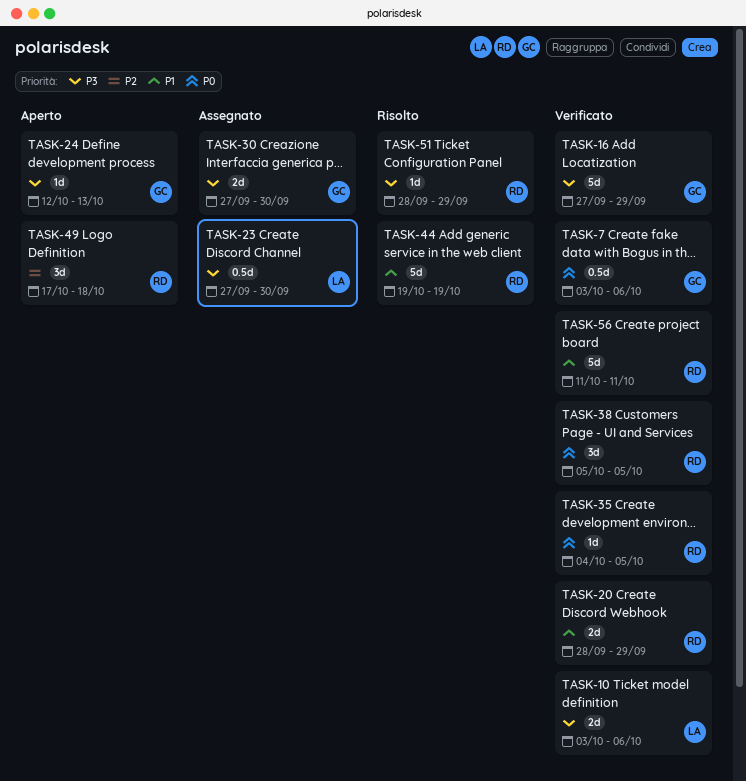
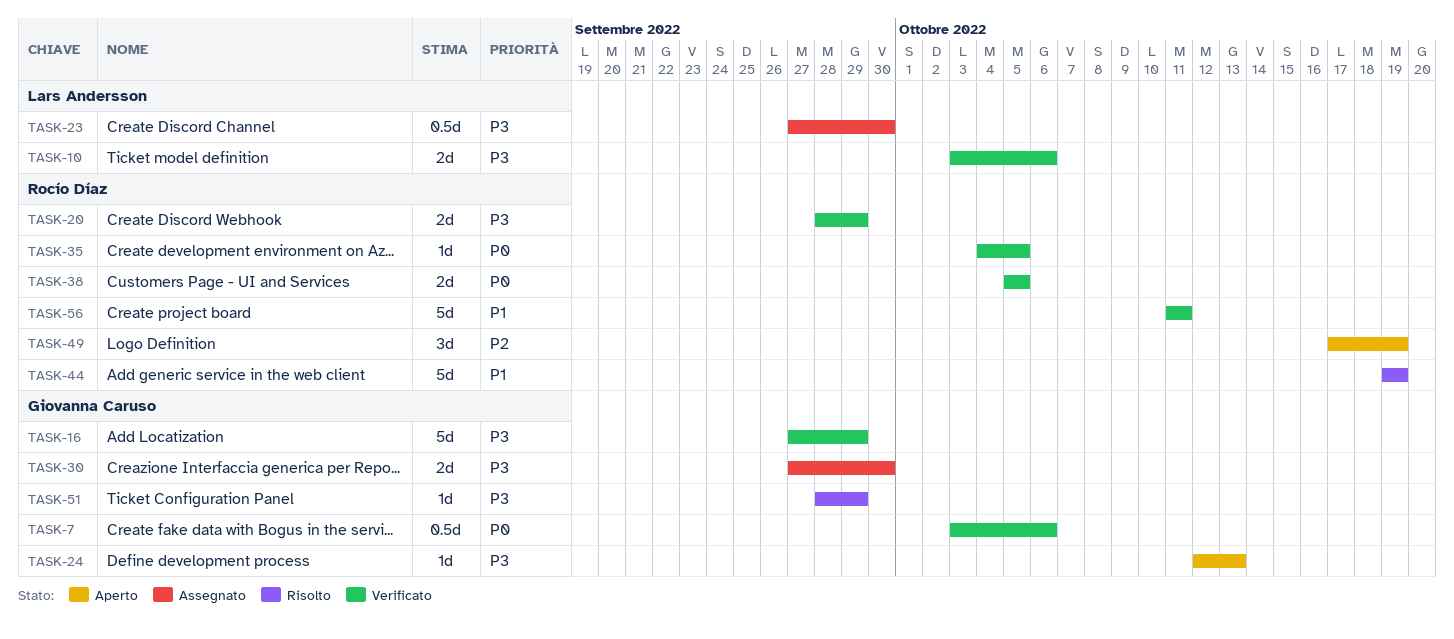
TASK-20, priority: P1 -> P3
TASK-38, estimate: 3d -> 2d
TASK-49, due: Oct 18 -> Oct 19
TASK-51, owner: Rocío Díaz -> Giovanna Caruso

